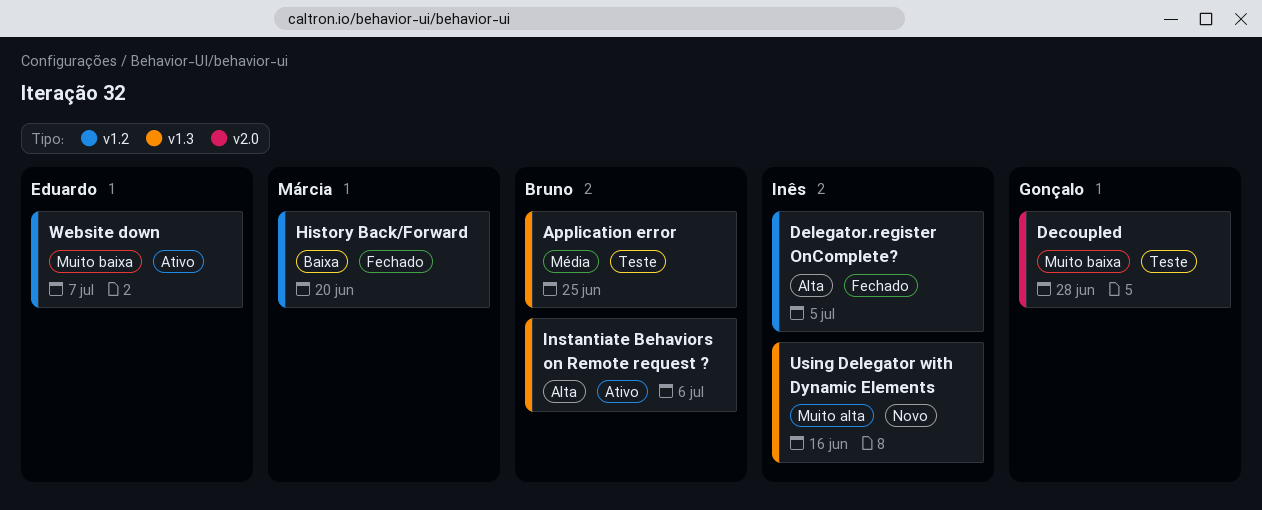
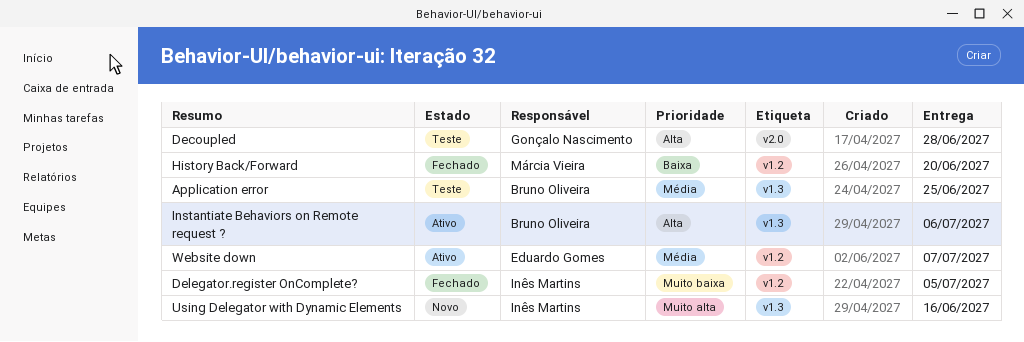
Decoupled, priority: Muito baixa -> Alta
Delegator.register OnComplete?, priority: Alta -> Muito baixa
Website down, priority: Muito baixa -> Média

